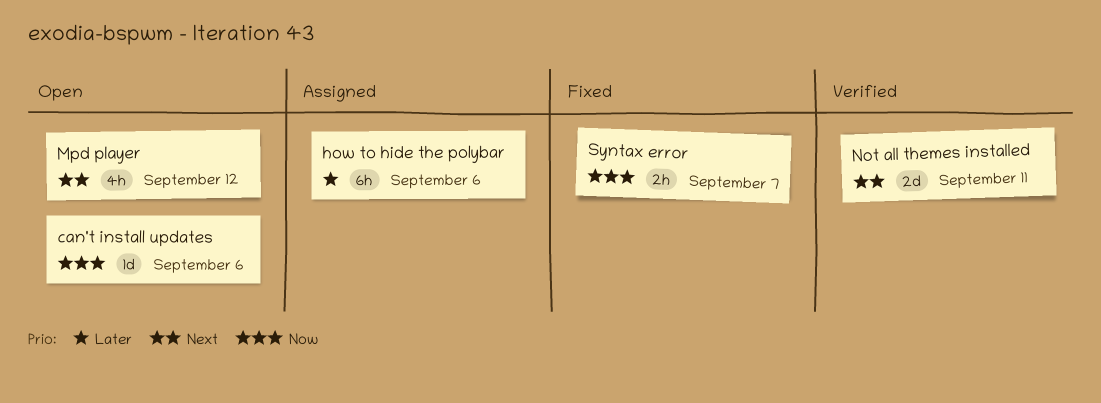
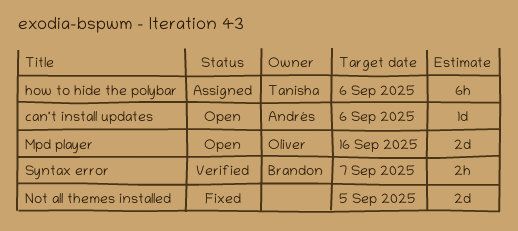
Mpd player, estimate: 4h -> 2d
Mpd player, due: Sep 12 -> Sep 16
Not all themes installed, status: Verified -> Fixed
Not all themes installed, due: Sep 11 -> Sep 5
Syntax error, status: Fixed -> Verified

